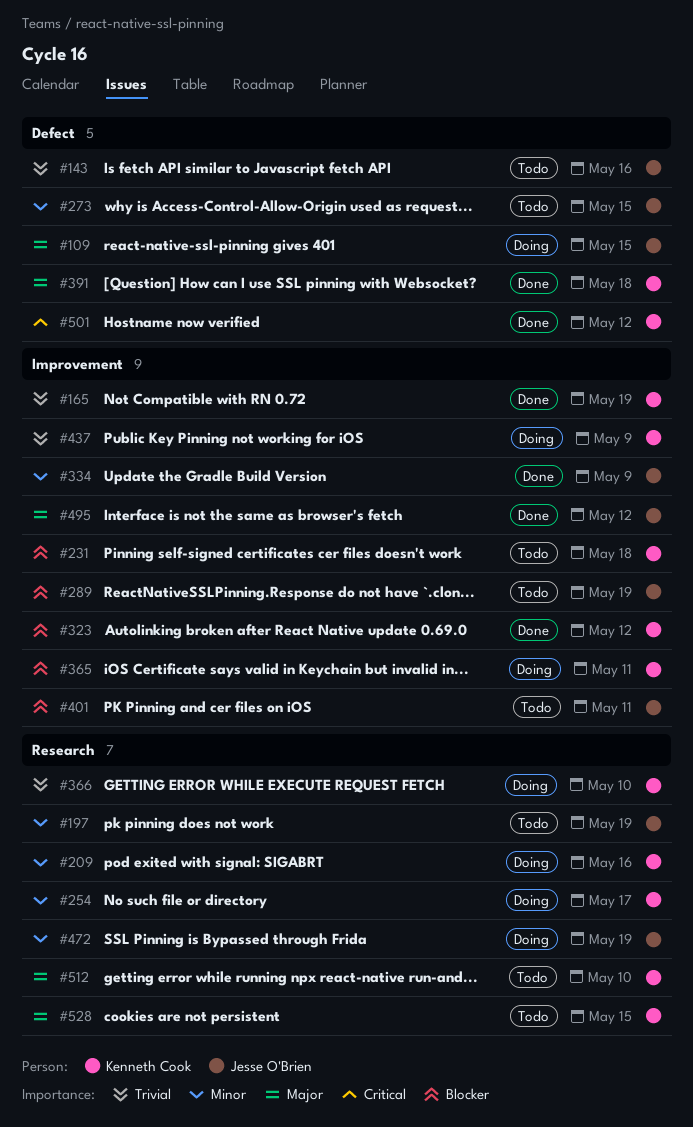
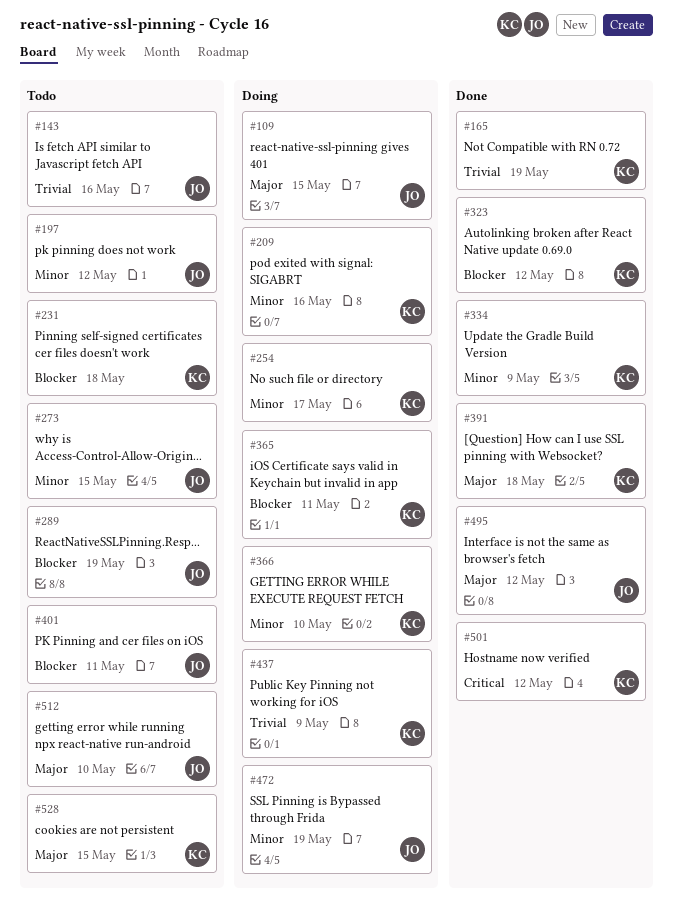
#197, due: May 19 -> May 12
#334, owner: Jesse O'Brien -> Kenneth Cook
#366, priority: Trivial -> Minor
#512, owner: Kenneth Cook -> Jesse O'Brien

